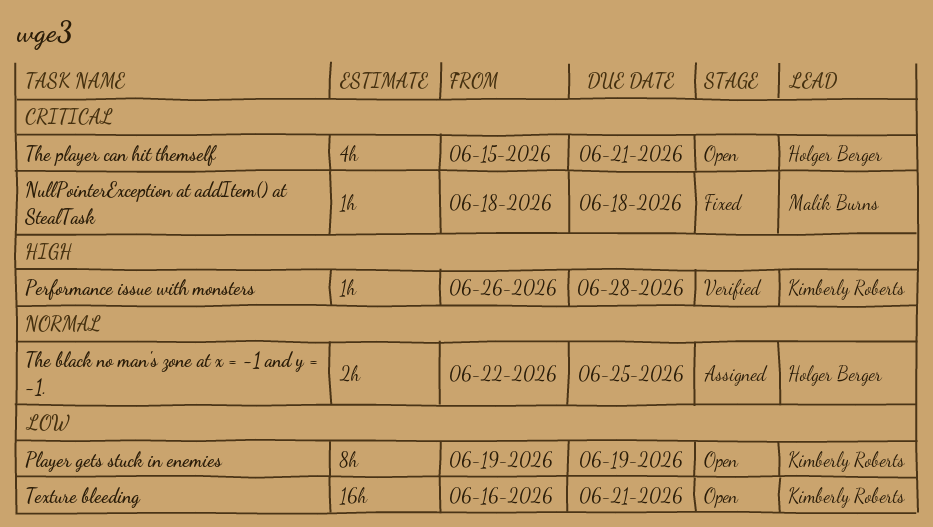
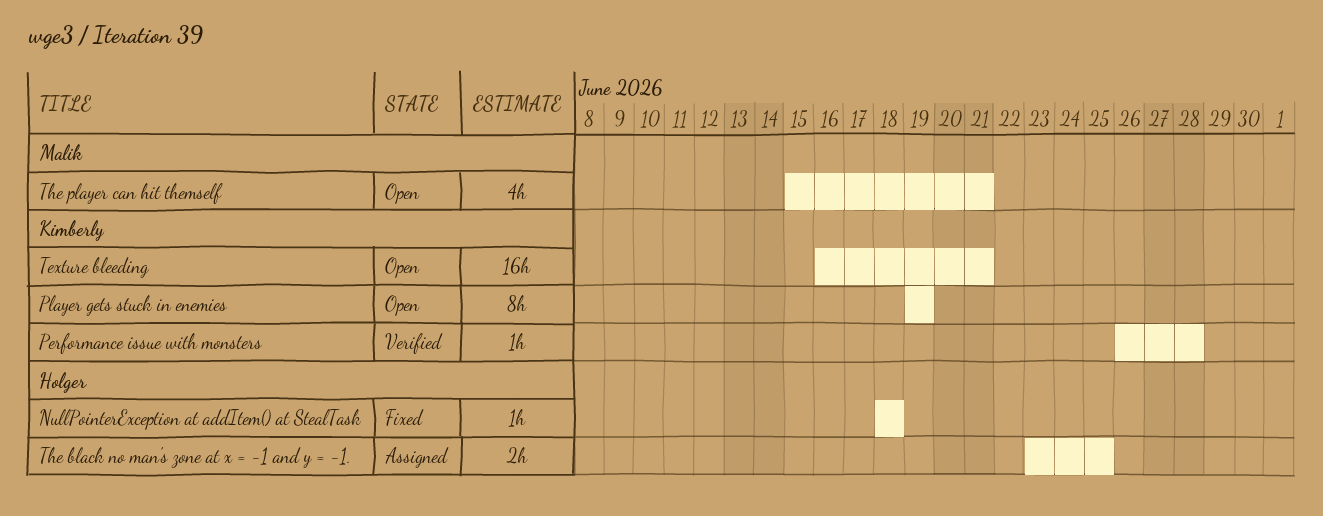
NullPointerException at addItem() at StealTask, owner: Malik Burns -> Holger Berger
The black no man's zone at x = -1 and y = -1., start: Jun 22 -> Jun 23
The player can hit themself, owner: Holger Berger -> Malik Burns

